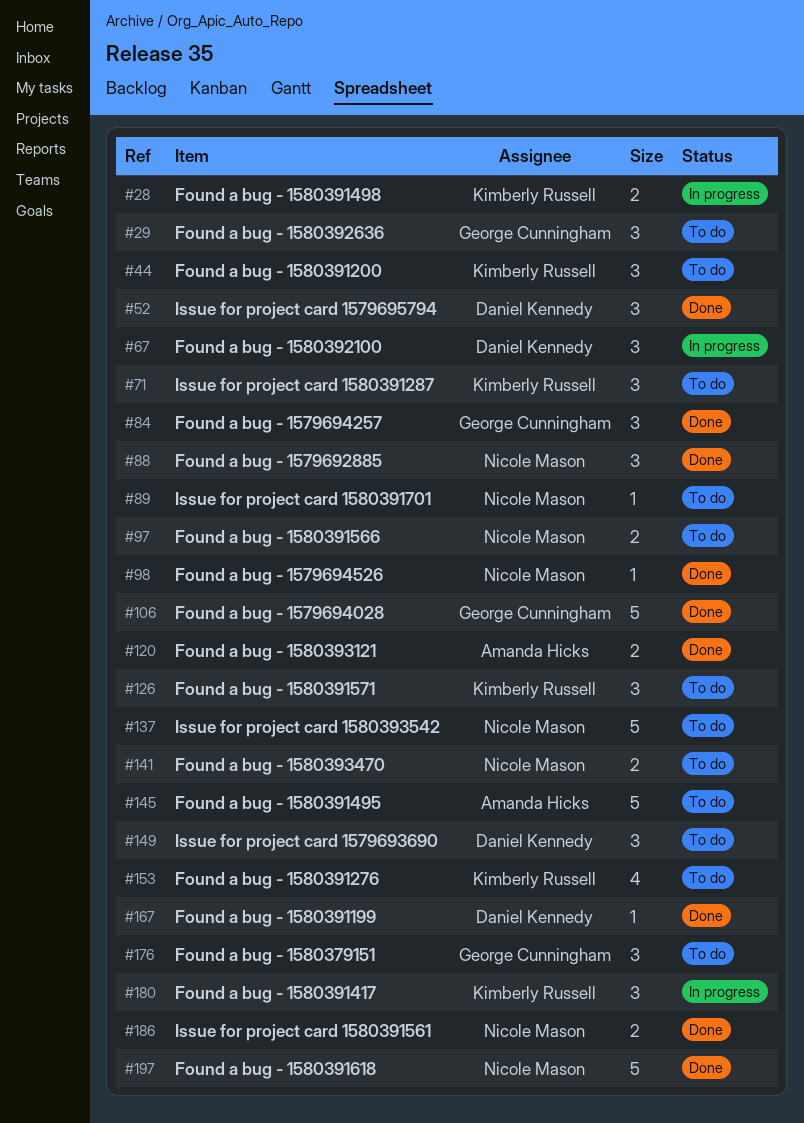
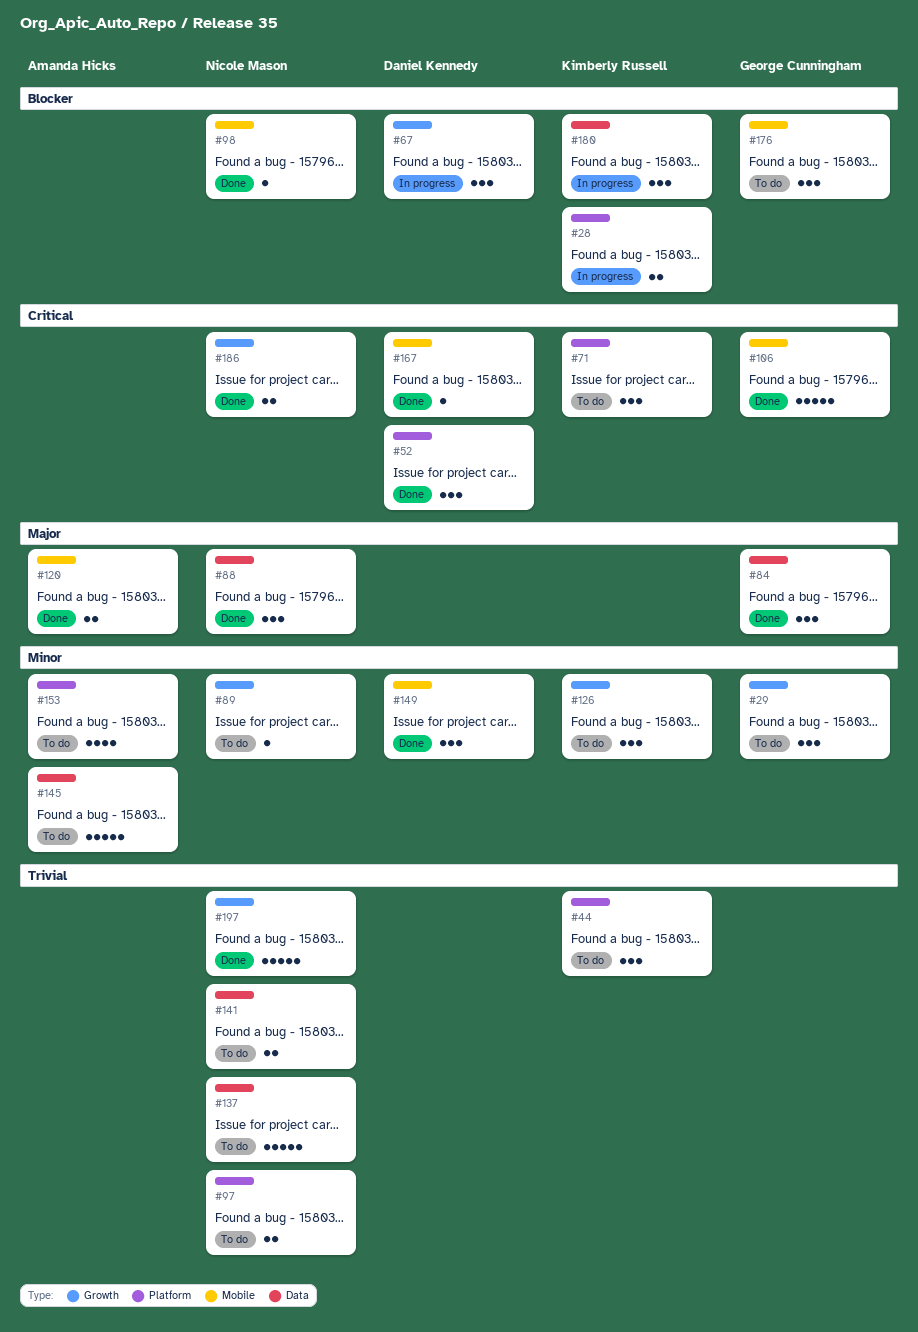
#149, status: To do -> Done
#153, owner: Kimberly Russell -> Amanda Hicks

